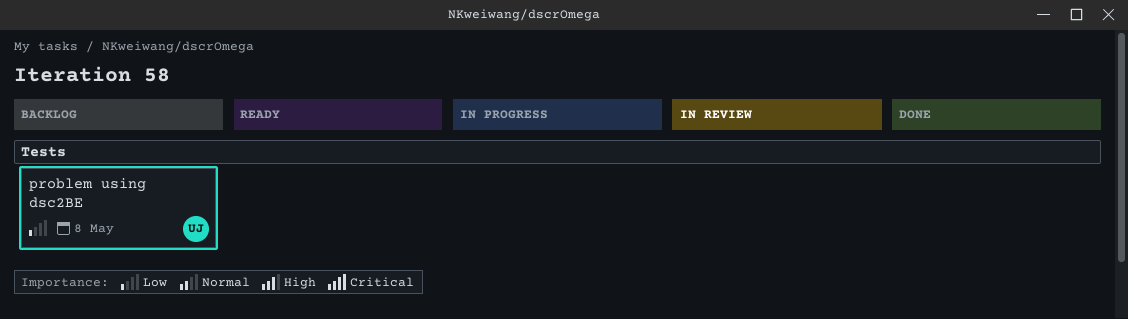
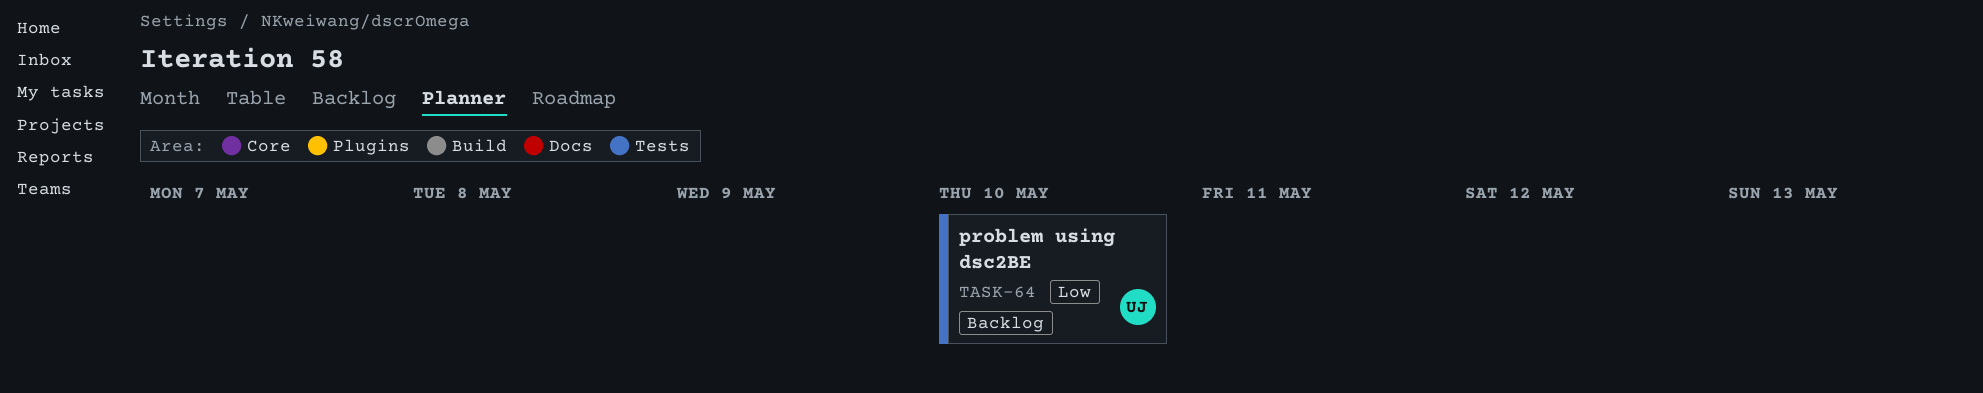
problem using dsc2BE, due: May 8 -> May 10

